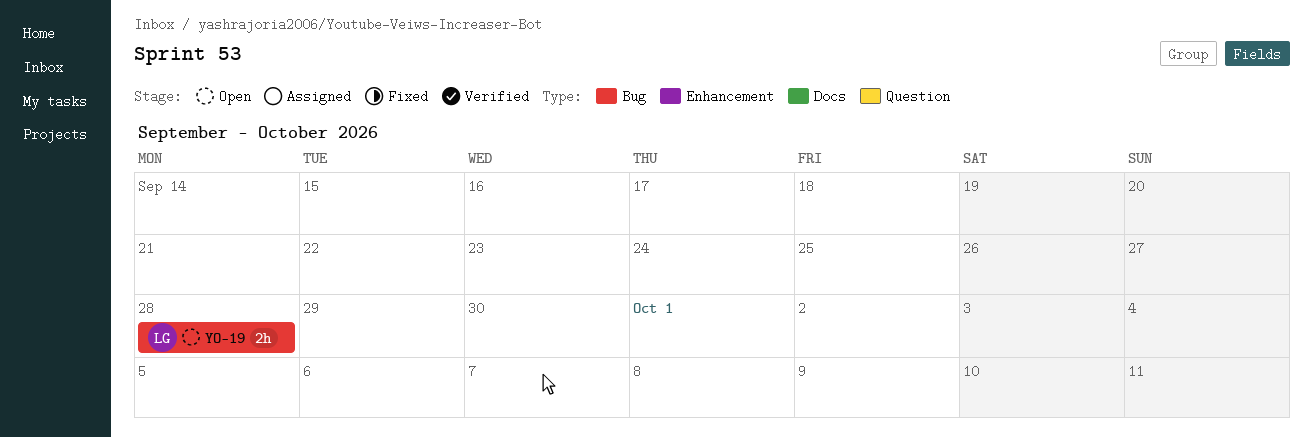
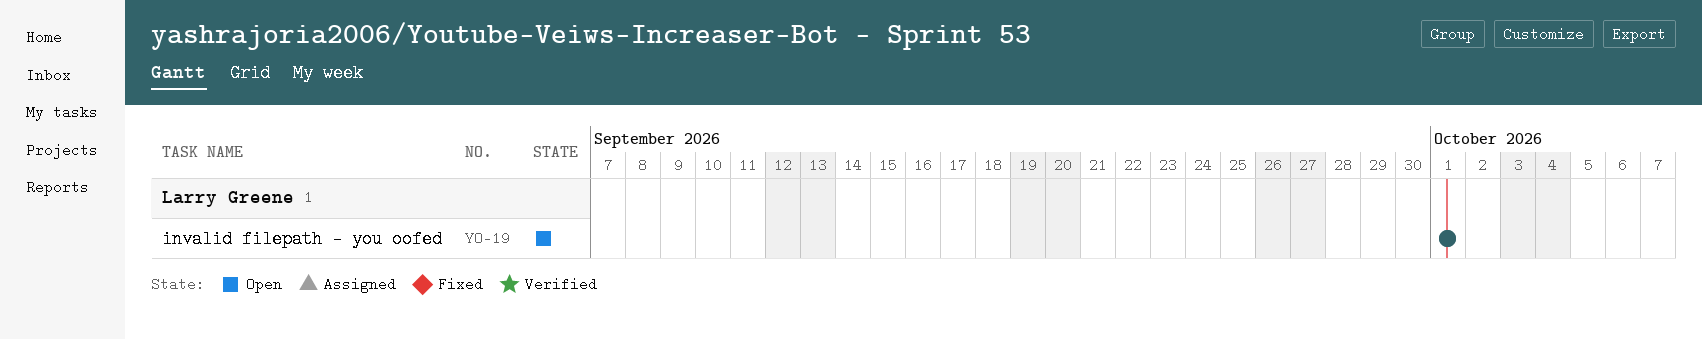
YO-19, start: Sep 28 -> Oct 1
YO-19, due: Sep 28 -> Oct 1

